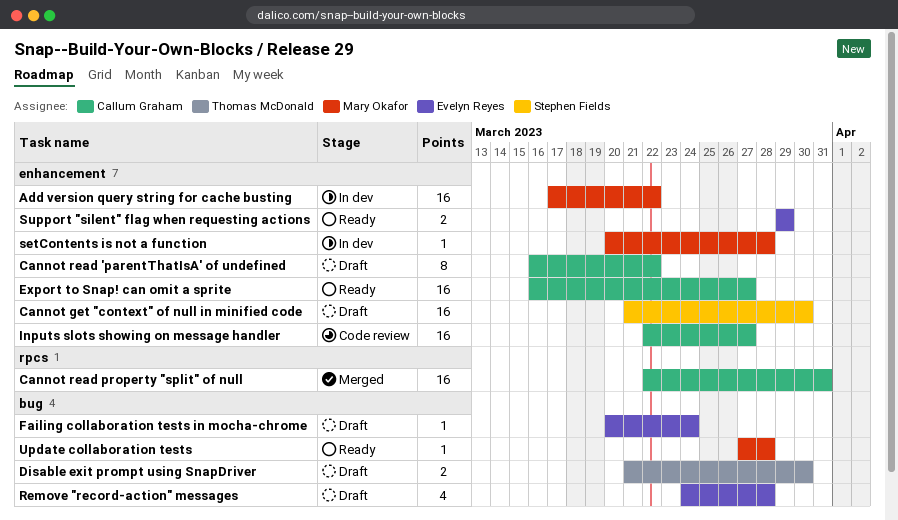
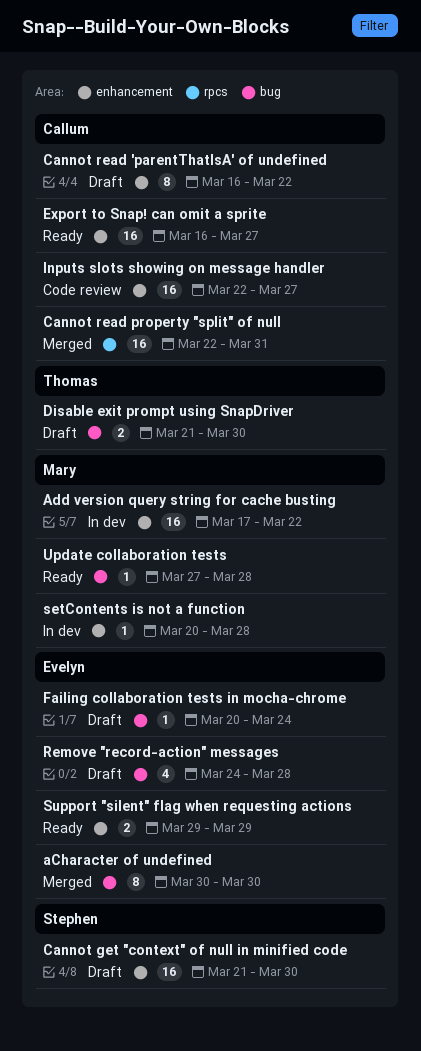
aCharacter of undefined: none -> present

